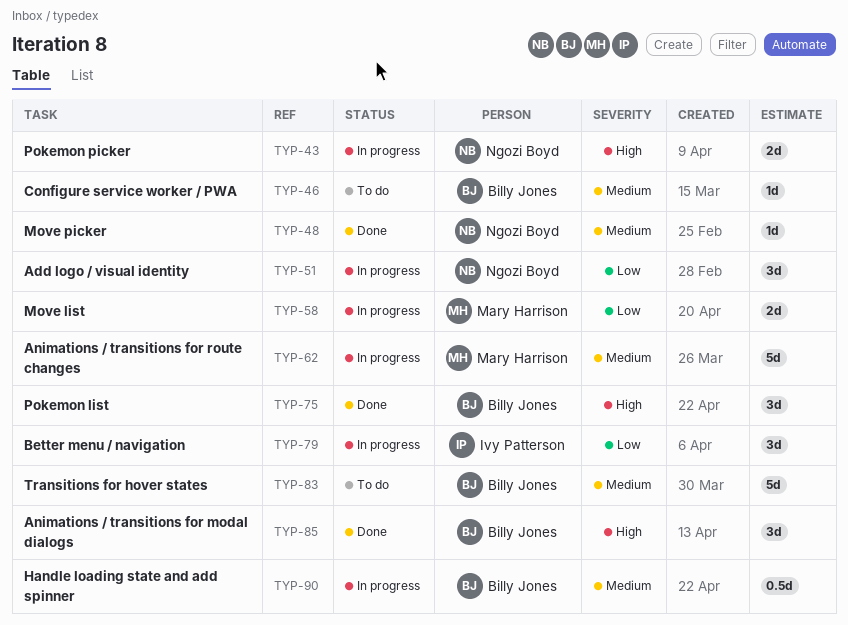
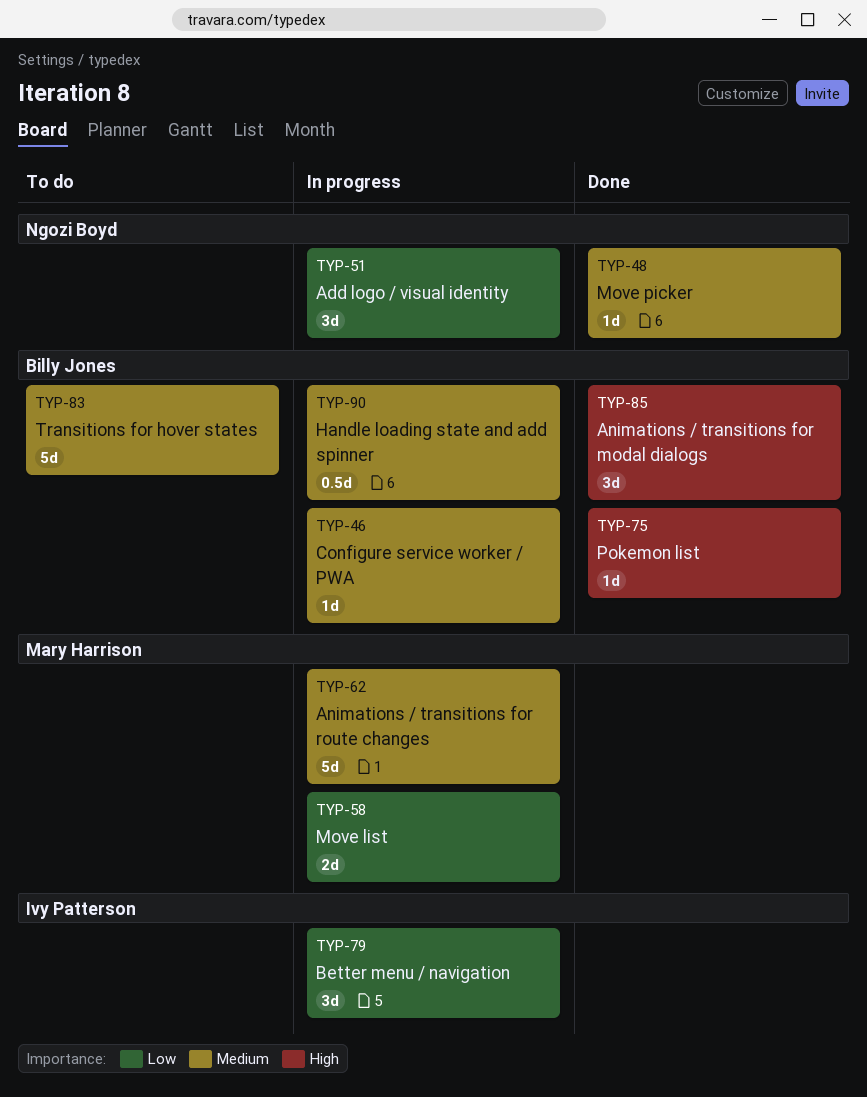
TYP-43: present -> none
TYP-46, status: To do -> In progress
TYP-75, estimate: 3d -> 1d

